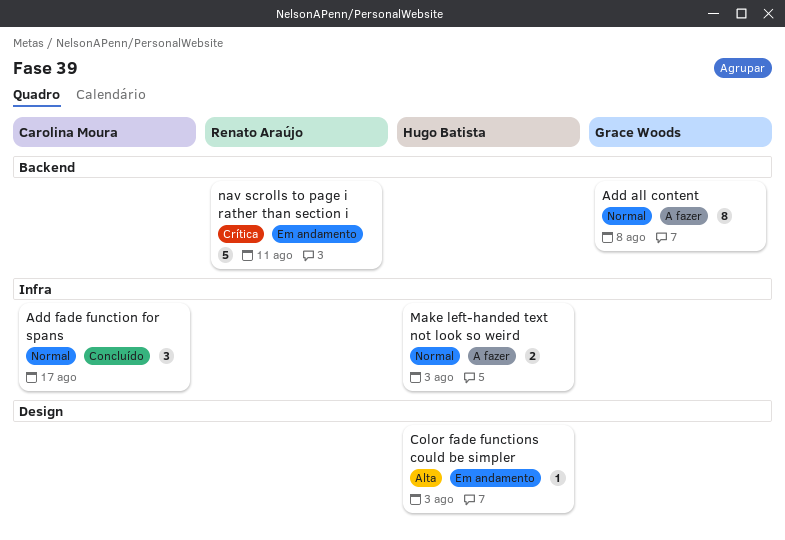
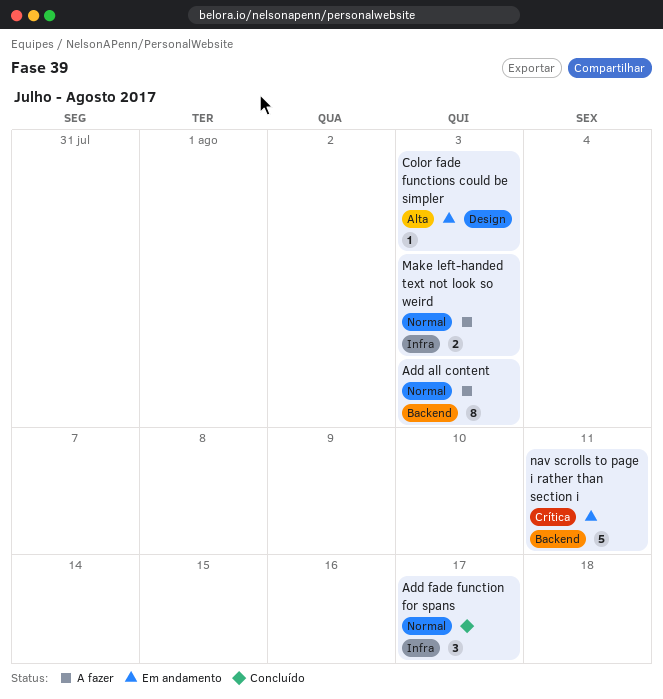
Add all content, due: Aug 8 -> Aug 3

